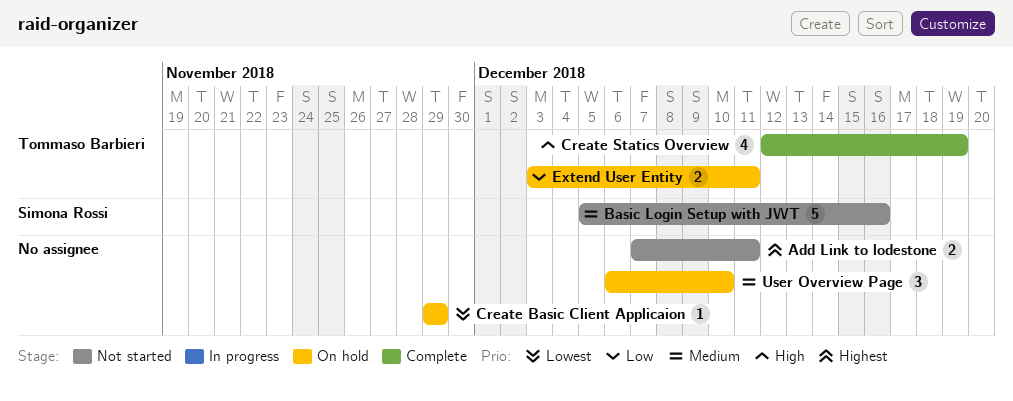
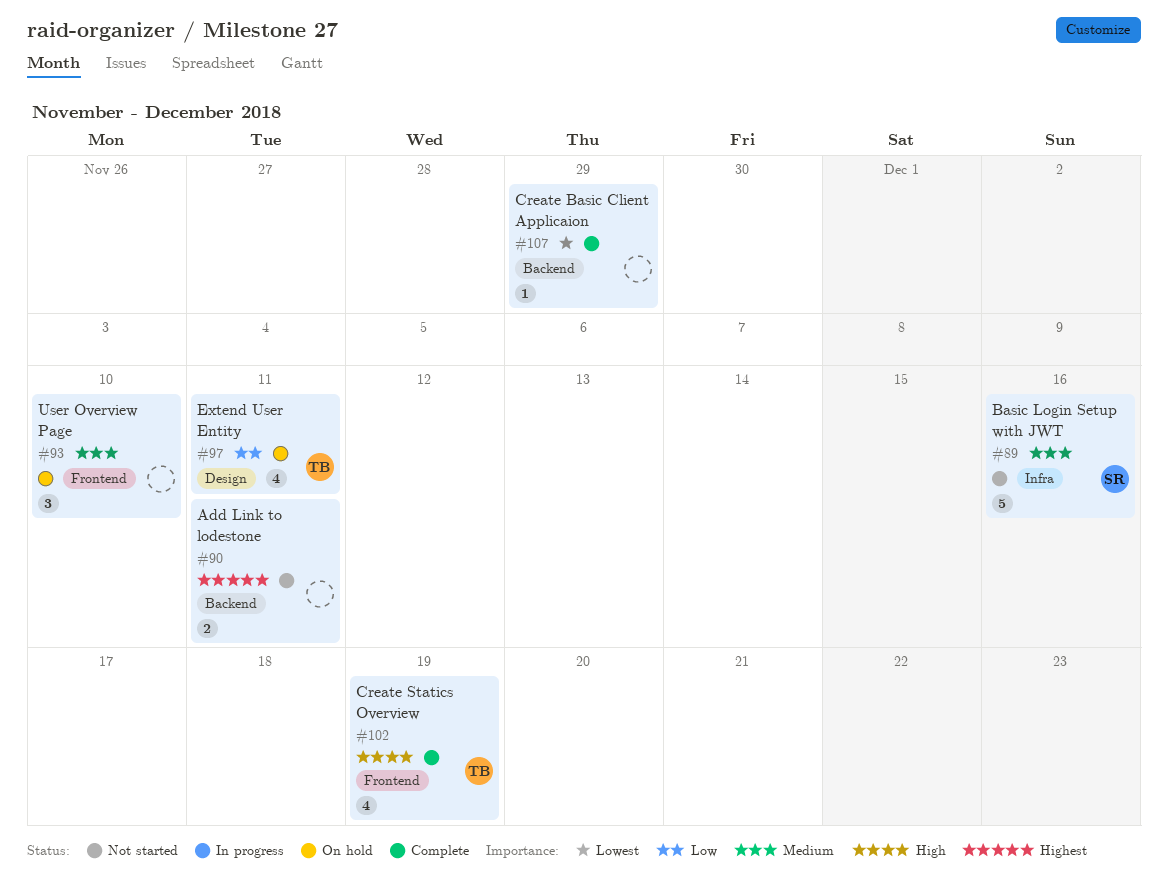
Create Basic Client Applicaion, status: On hold -> Complete
Extend User Entity, estimate: 2 -> 4

